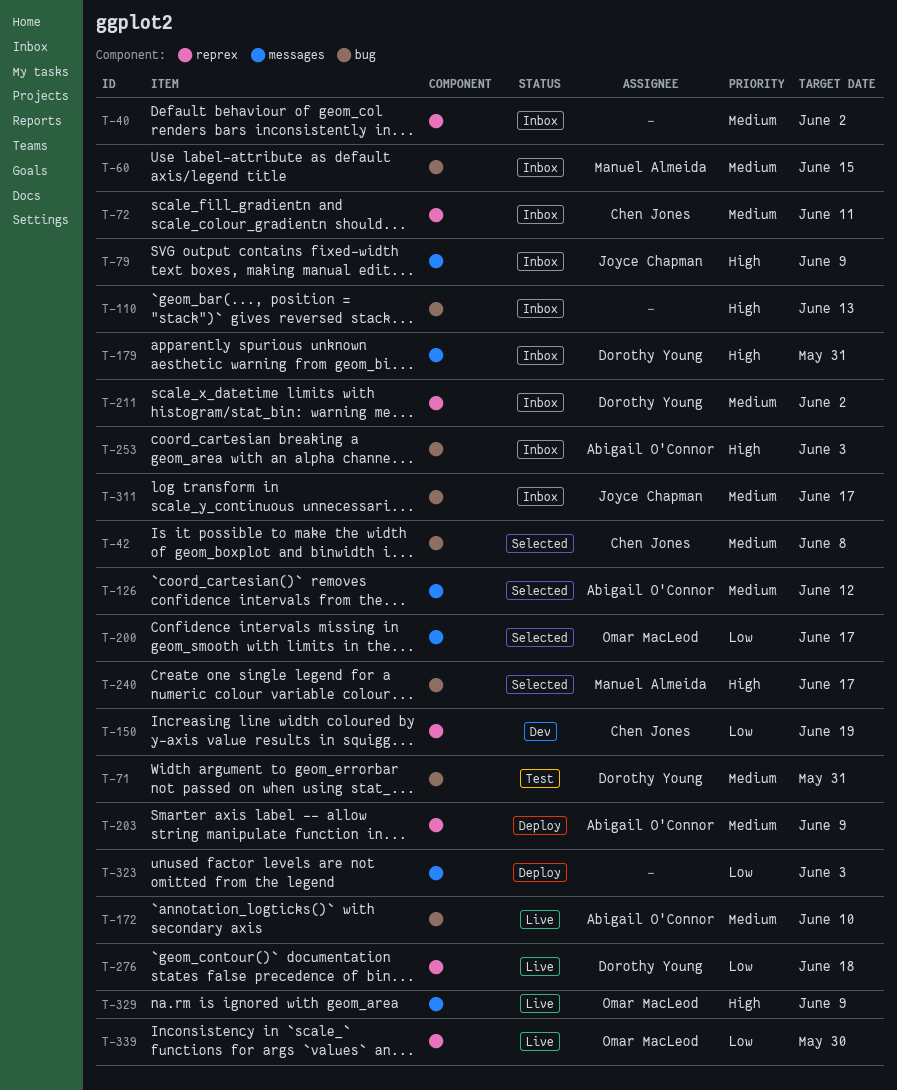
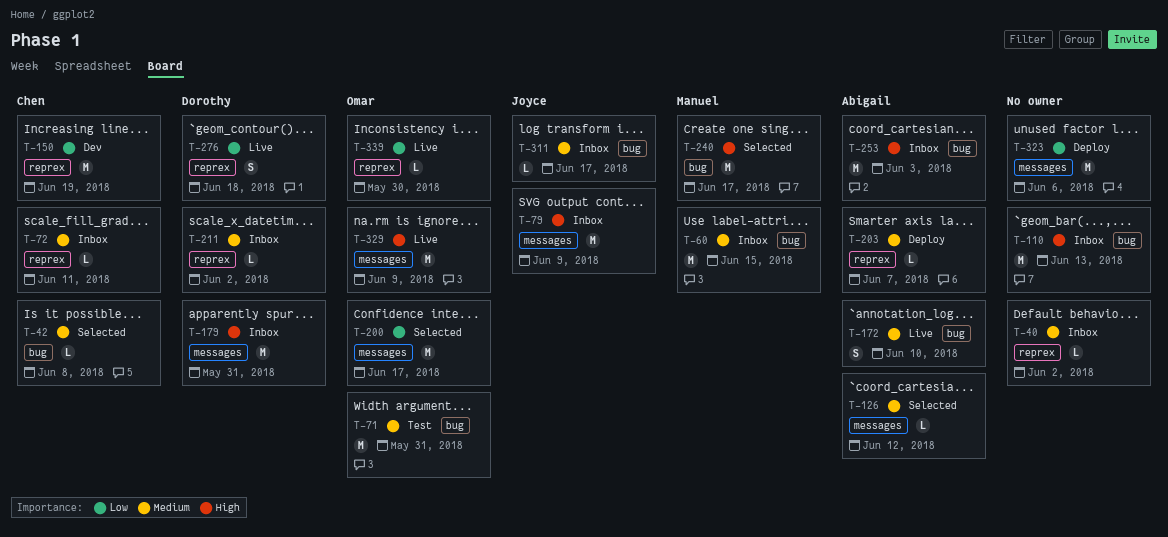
T-71, owner: Dorothy Young -> Omar MacLeod
T-203, due: Jun 9 -> Jun 7
T-323, due: Jun 3 -> Jun 6

